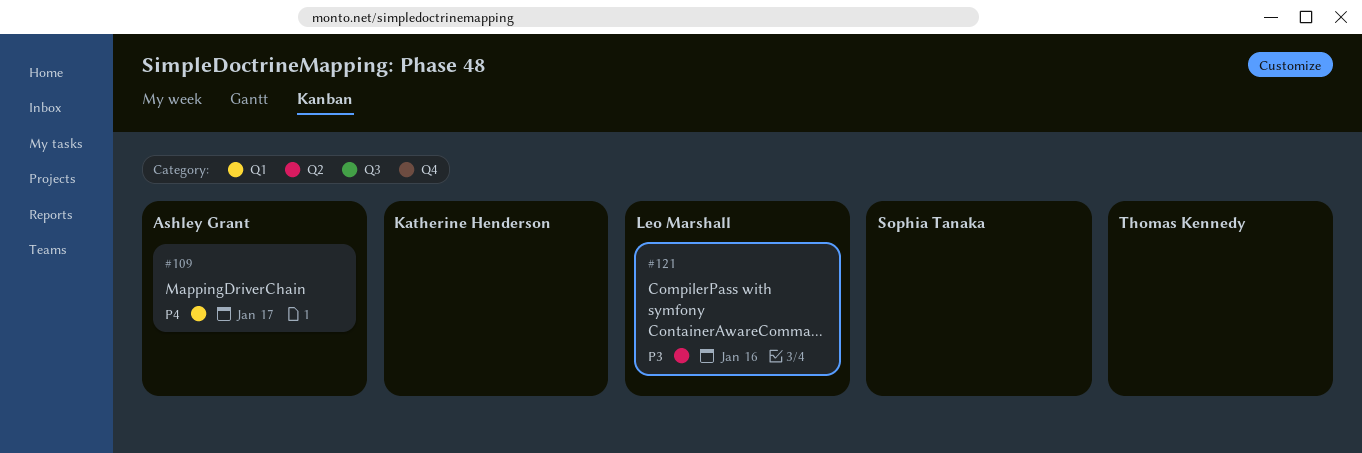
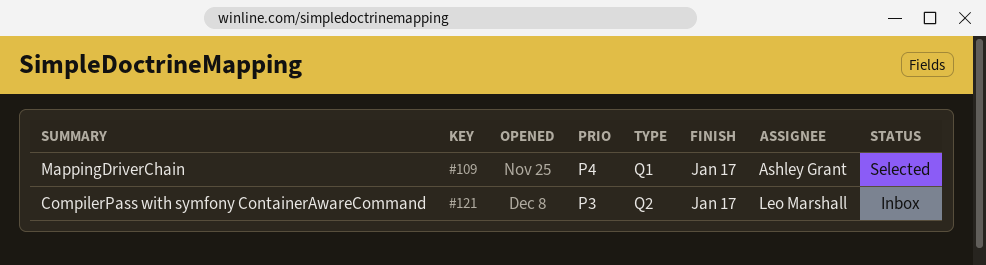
#121, due: Jan 16 -> Jan 17

